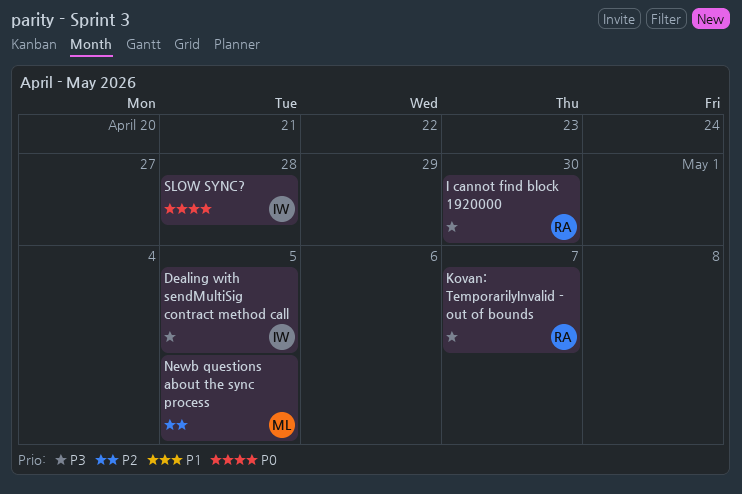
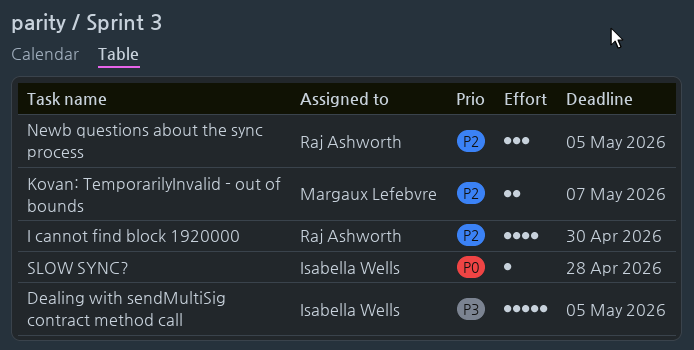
I cannot find block 1920000, priority: P3 -> P2
Kovan: TemporarilyInvalid - out of bounds, owner: Raj Ashworth -> Margaux Lefebvre
Kovan: TemporarilyInvalid - out of bounds, priority: P3 -> P2
Newb questions about the sync process, owner: Margaux Lefebvre -> Raj Ashworth

